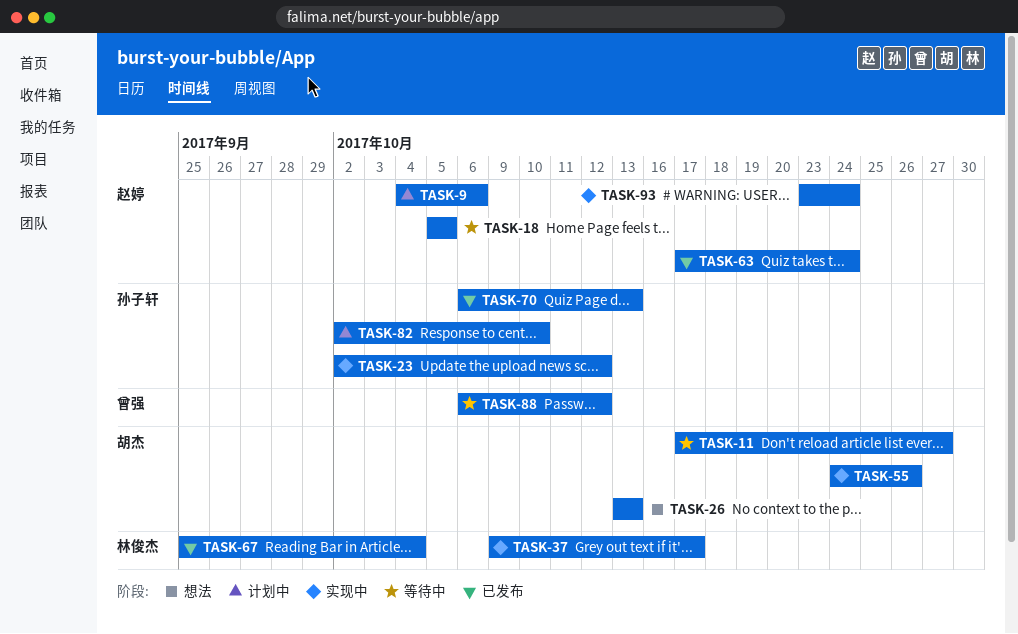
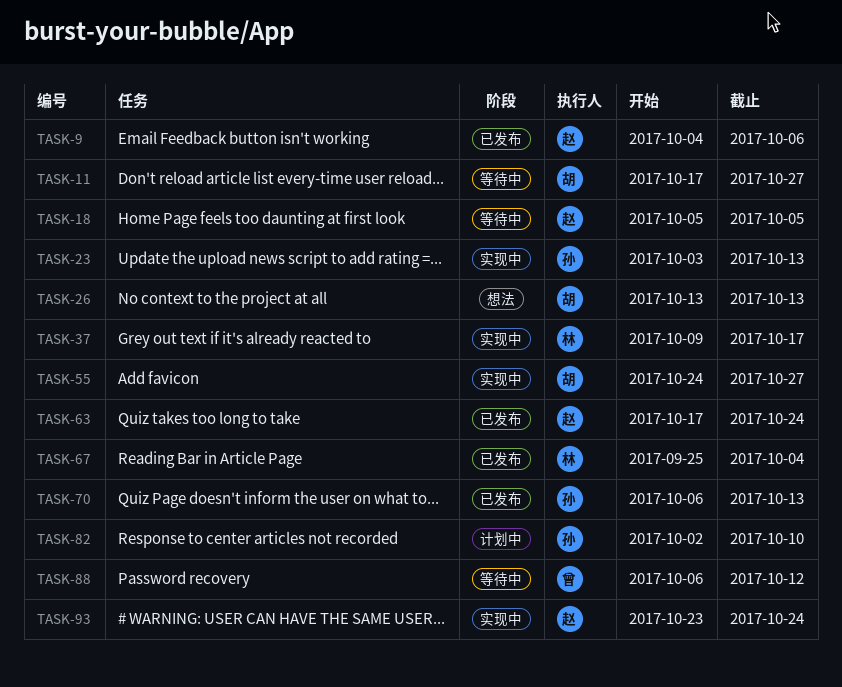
TASK-9, status: 计划中 -> 已发布
TASK-23, start: Oct 2 -> Oct 3
TASK-23, due: Oct 12 -> Oct 13
TASK-55, due: Oct 26 -> Oct 27

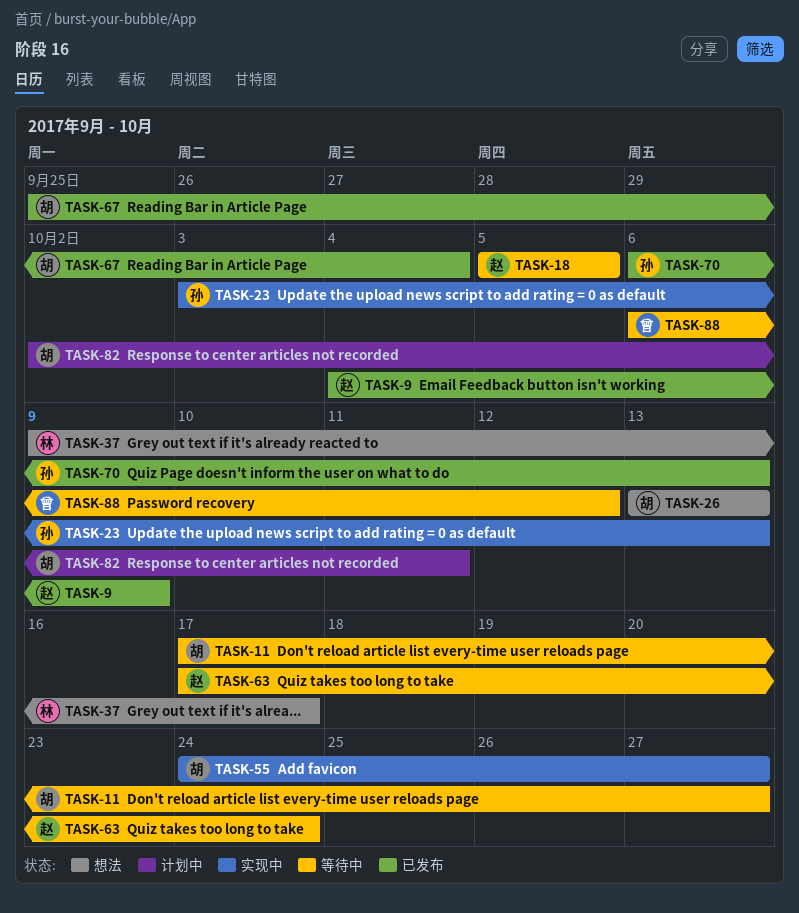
TASK-9, due: Oct 6 -> Oct 9
TASK-37, status: 实现中 -> 想法
TASK-63, status: 已发布 -> 等待中
TASK-67, owner: 林 -> 胡
TASK-82, owner: 孙 -> 胡
TASK-82, due: Oct 10 -> Oct 11
TASK-93: present -> none

